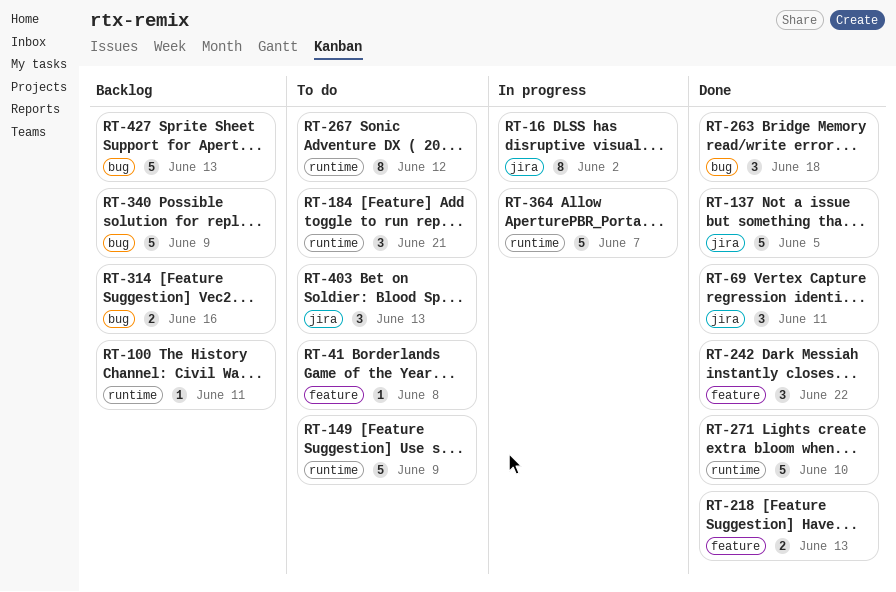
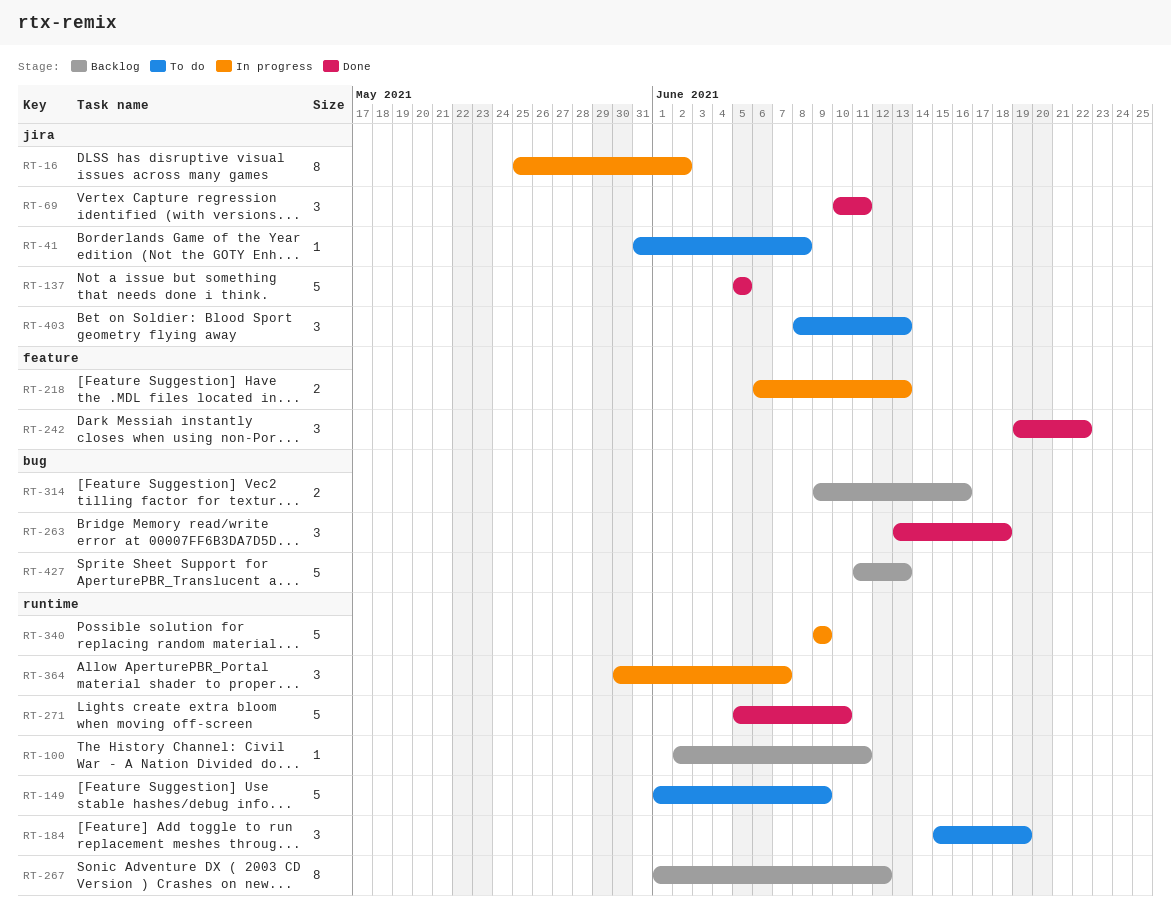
RT-41, label: feature -> jira
RT-184, due: Jun 21 -> Jun 19
RT-218, status: Done -> In progress
RT-267, status: To do -> Backlog
RT-340, status: Backlog -> In progress
RT-340, label: bug -> runtime
RT-364, estimate: 5 -> 3

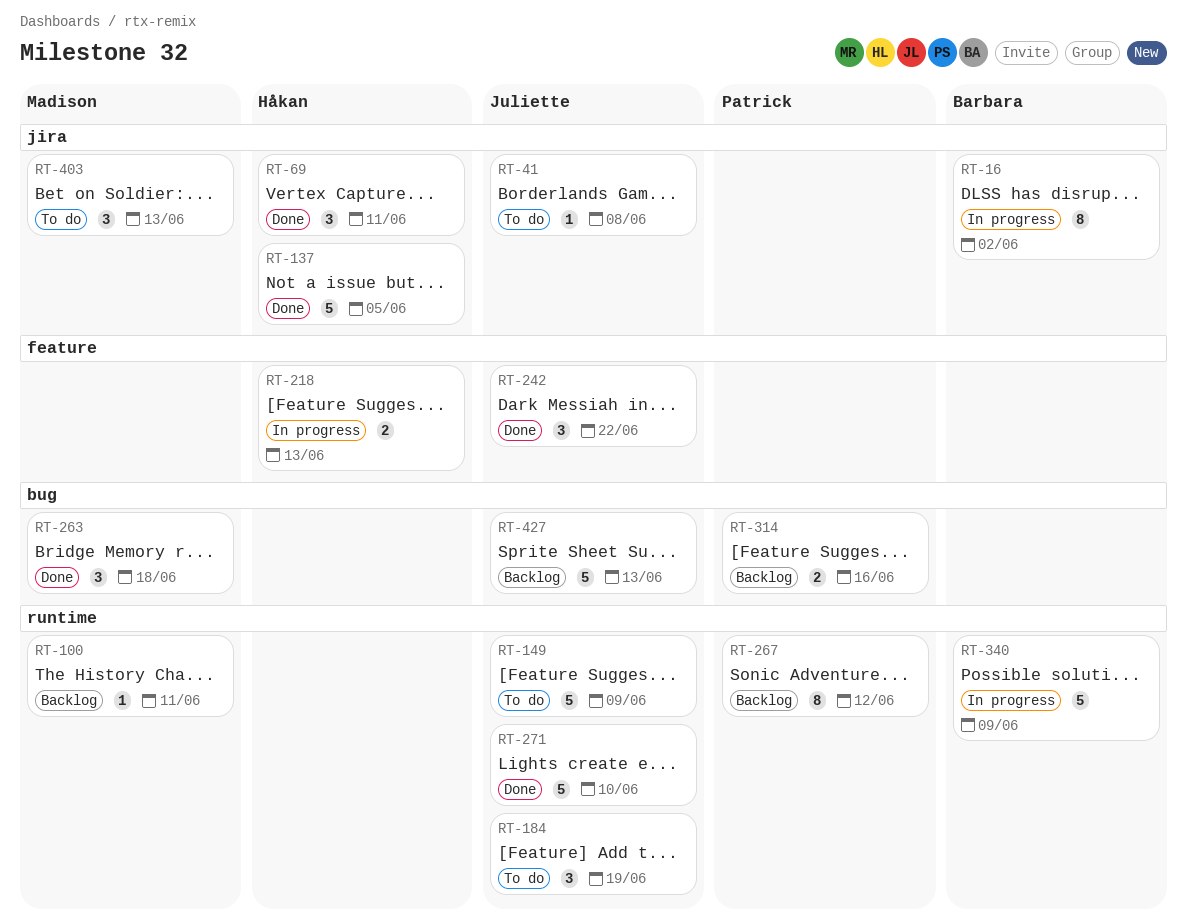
RT-364: present -> none

